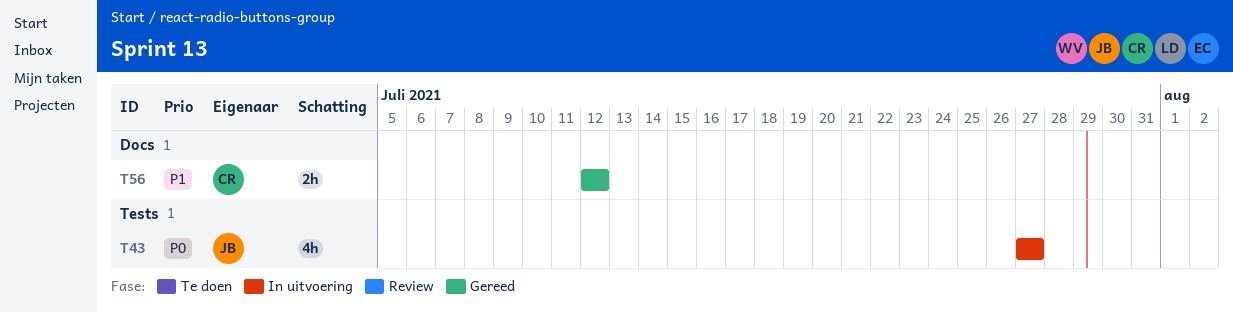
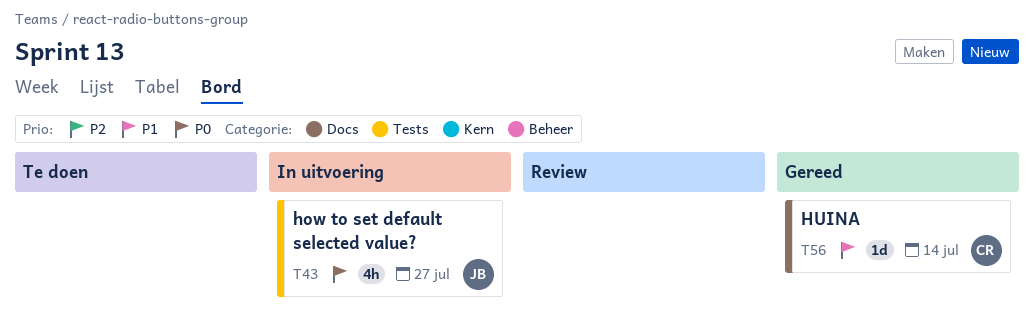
T56, estimate: 2h -> 1d
T56, due: Jul 12 -> Jul 14

